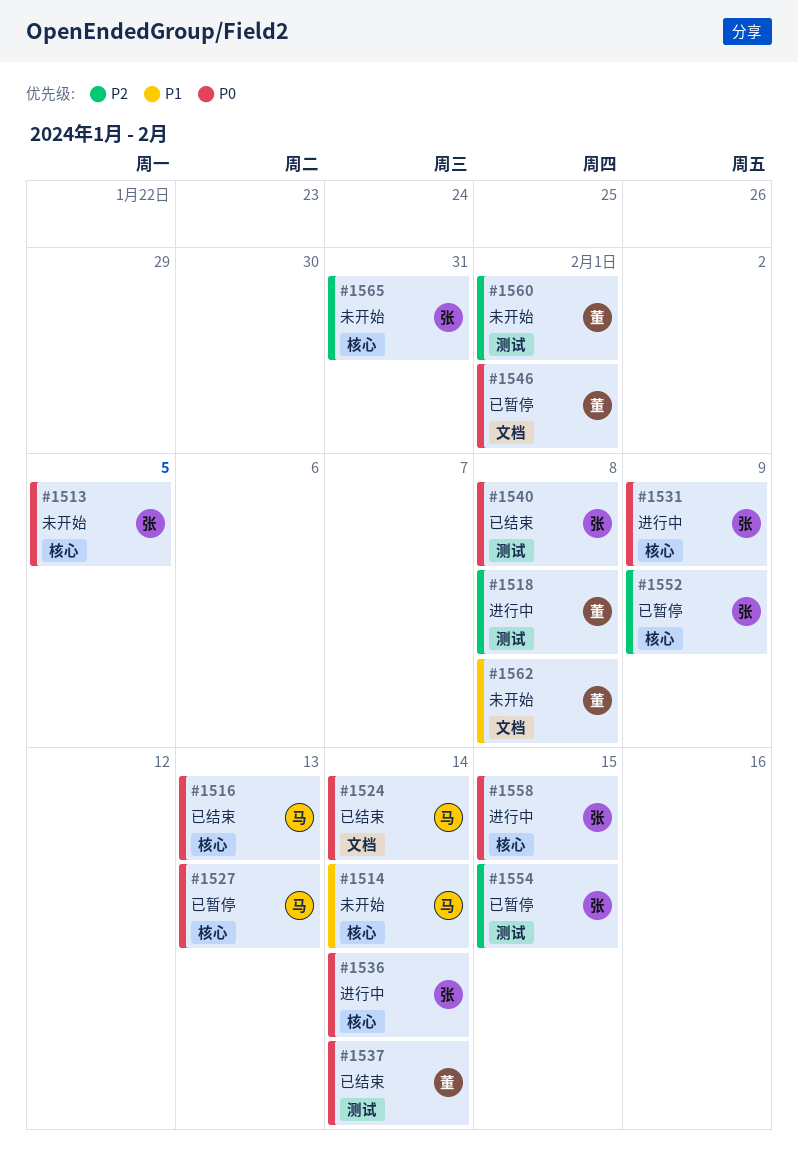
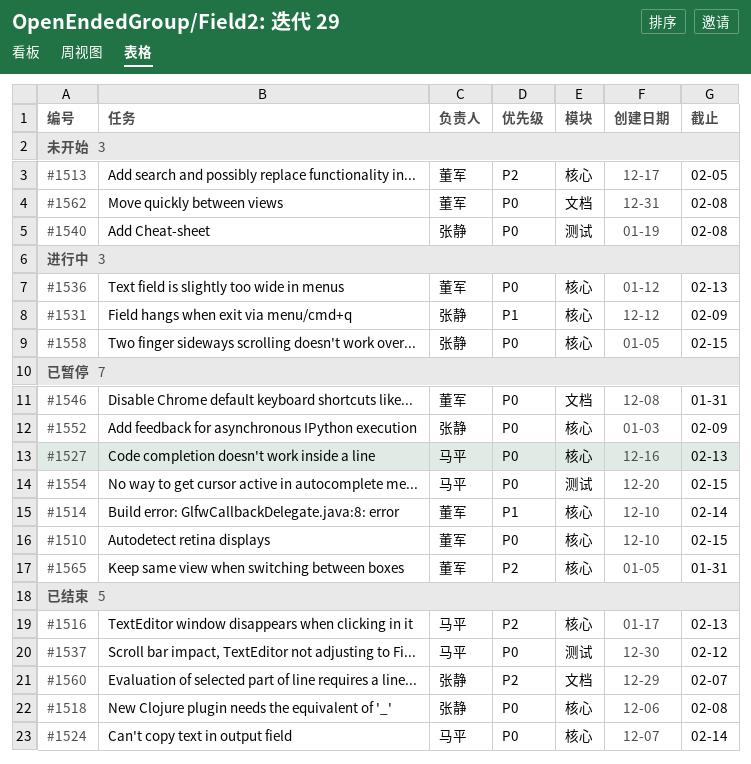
#1510: none -> present
#1513, owner: 张静 -> 董军
#1513, priority: P0 -> P2
#1514, status: 未开始 -> 已暂停
#1514, owner: 马平 -> 董军
#1516, priority: P0 -> P2
#1518, status: 进行中 -> 已结束
#1518, owner: 董军 -> 张静
#1518, priority: P2 -> P0
#1518, label: 测试 -> 核心
#1524, label: 文档 -> 核心
#1531, priority: P0 -> P1
#1536, owner: 张静 -> 董军
#1536, due: Feb 14 -> Feb 13
#1537, owner: 董军 -> 马平
#1537, due: Feb 14 -> Feb 12
#1540, status: 已结束 -> 未开始
#1546, due: Feb 1 -> Jan 31
#1552, priority: P2 -> P0
#1554, owner: 张静 -> 马平
#1554, priority: P2 -> P0
#1560, status: 未开始 -> 已结束
#1560, owner: 董军 -> 张静
#1560, label: 测试 -> 文档
#1560, due: Feb 1 -> Feb 7
#1562, priority: P1 -> P0
#1565, status: 未开始 -> 已暂停
#1565, owner: 张静 -> 董军

